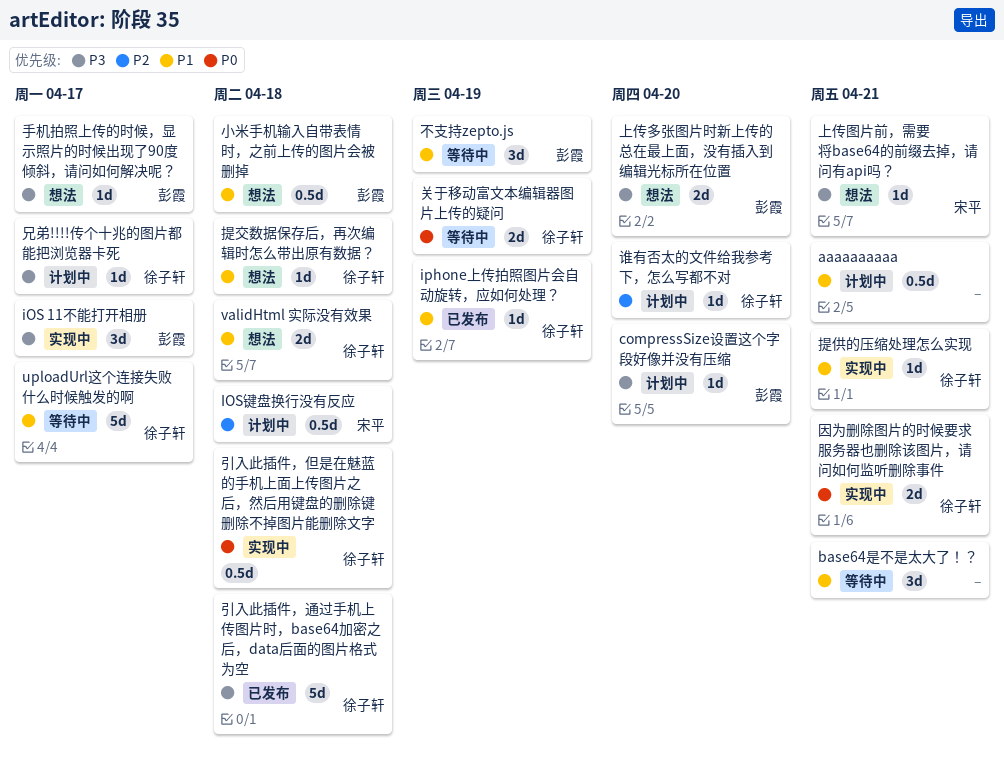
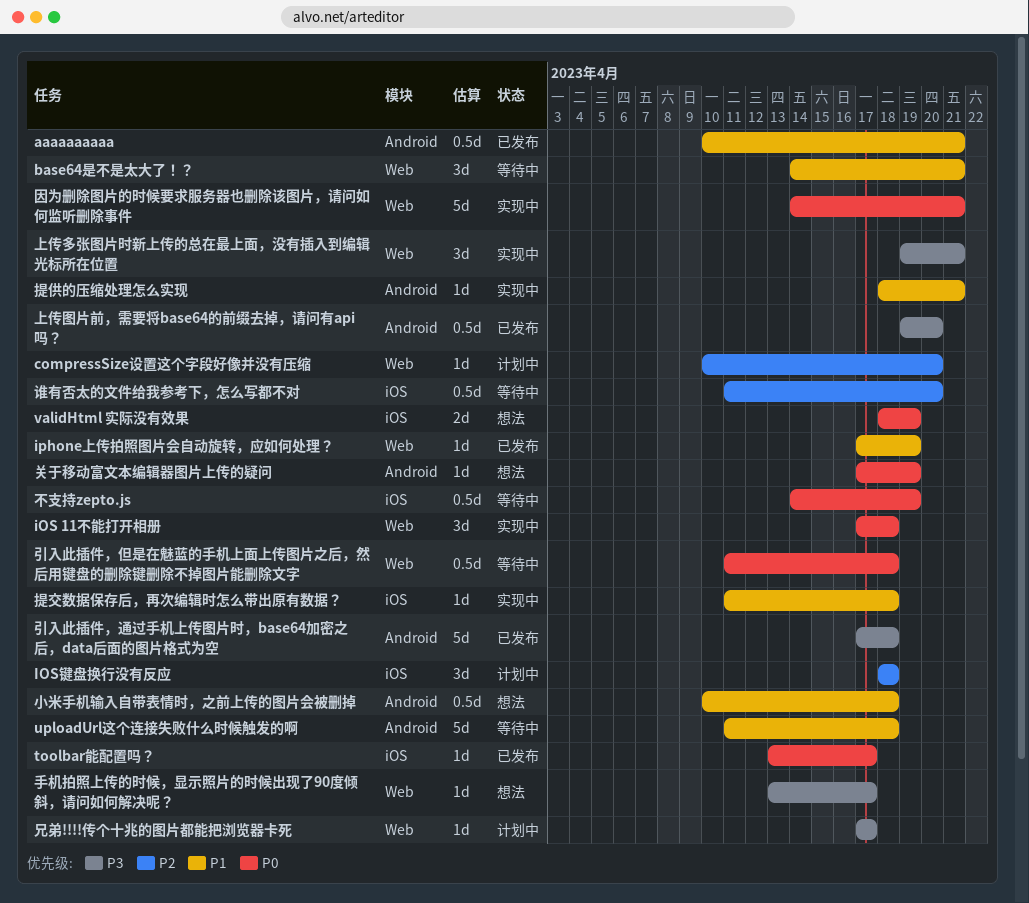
aaaaaaaaaa, status: 计划中 -> 已发布
compressSize设置这个字段好像并没有压缩, priority: P3 -> P2
iOS 11不能打开相册, priority: P3 -> P0
iOS 11不能打开相册, due: Apr 17 -> Apr 18
IOS键盘换行没有反应, estimate: 0.5d -> 3d
toolbar能配置吗？: none -> present
uploadUrl这个连接失败什么时候触发的啊, due: Apr 17 -> Apr 18
validHtml 实际没有效果, priority: P1 -> P0
validHtml 实际没有效果, due: Apr 18 -> Apr 19
上传图片前，需要将base64的前缀去掉，请问有api吗？, status: 想法 -> 已发布
上传图片前，需要将base64的前缀去掉，请问有api吗？, estimate: 1d -> 0.5d
上传图片前，需要将base64的前缀去掉，请问有api吗？, due: Apr 21 -> Apr 20
上传多张图片时新上传的总在最上面，没有插入到编辑光标所在位置, status: 想法 -> 实现中
上传多张图片时新上传的总在最上面，没有插入到编辑光标所在位置, estimate: 2d -> 3d
上传多张图片时新上传的总在最上面，没有插入到编辑光标所在位置, due: Apr 20 -> Apr 21
不支持zepto.js, priority: P1 -> P0
不支持zepto.js, estimate: 3d -> 0.5d
关于移动富文本编辑器图片上传的疑问, status: 等待中 -> 想法
关于移动富文本编辑器图片上传的疑问, estimate: 2d -> 1d
因为删除图片的时候要求服务器也删除该图片，请问如何监听删除事件, estimate: 2d -> 5d
引入此插件，但是在魅蓝的手机上面上传图片之后，然后用键盘的删除键删除不掉图片能删除文字, status: 实现中 -> 等待中
提交数据保存后，再次编辑时怎么带出原有数据？, status: 想法 -> 实现中
谁有否太的文件给我参考下，怎么写都不对, status: 计划中 -> 等待中
谁有否太的文件给我参考下，怎么写都不对, estimate: 1d -> 0.5d

